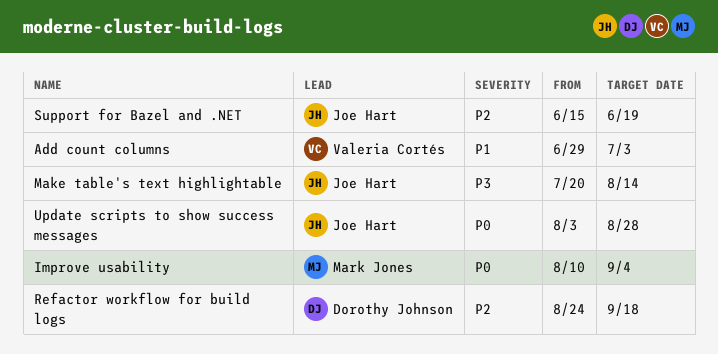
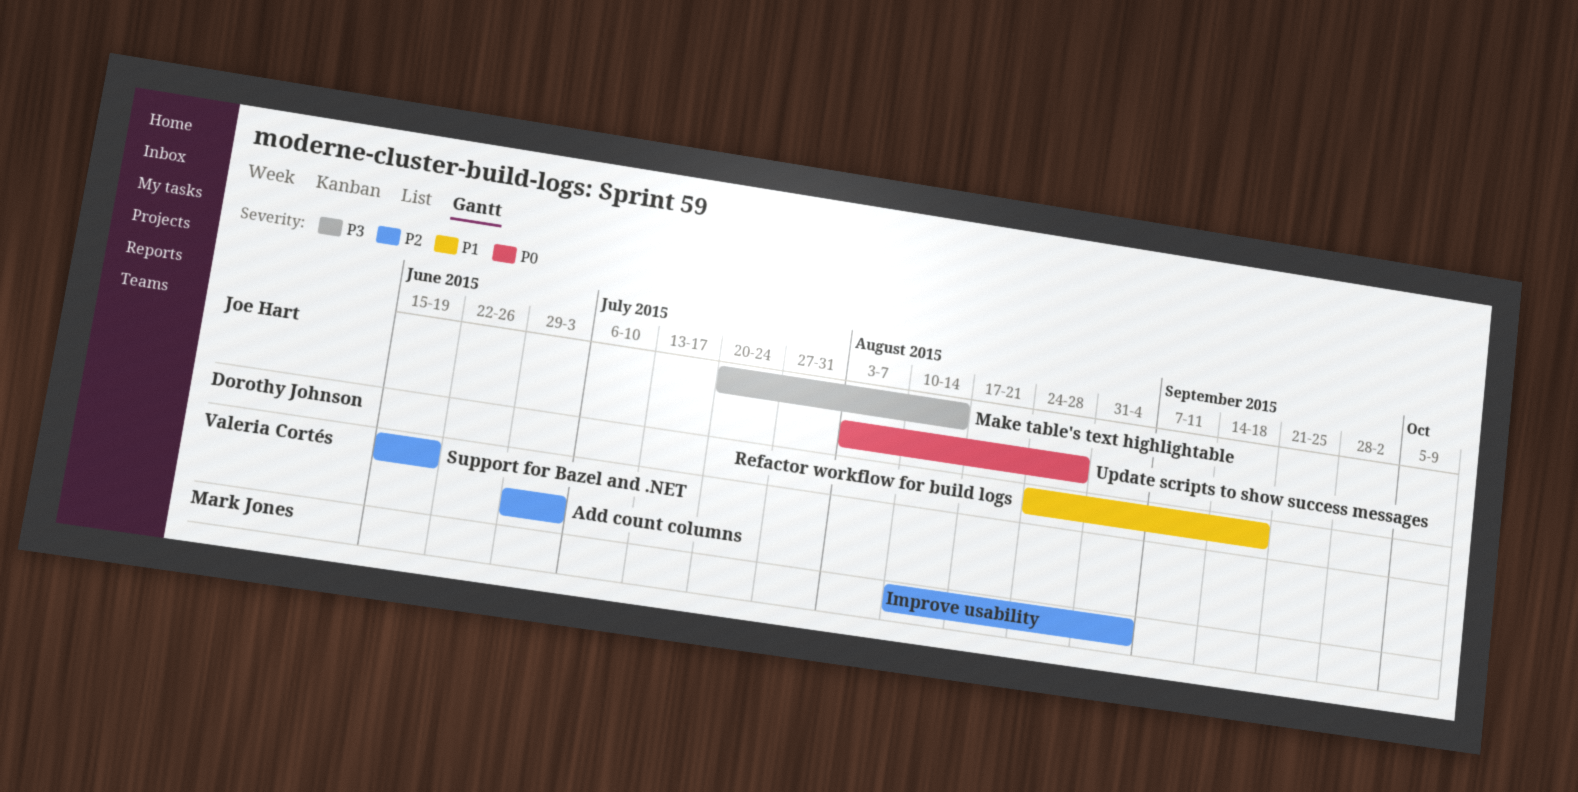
Add count columns, priority: P1 -> P2
Improve usability, priority: P0 -> P2
Refactor workflow for build logs, priority: P2 -> P1
Support for Bazel and .NET, owner: Joe Hart -> Valeria Cortés

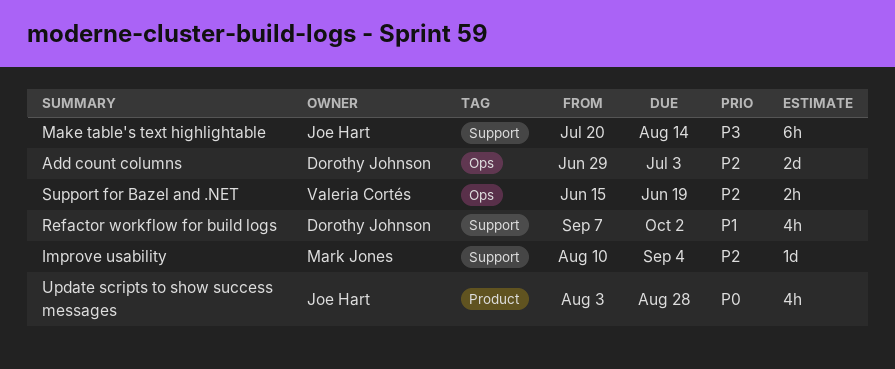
Add count columns, owner: Valeria Cortés -> Dorothy Johnson
Refactor workflow for build logs, start: Aug 24 -> Sep 7
Refactor workflow for build logs, due: Sep 18 -> Oct 2

